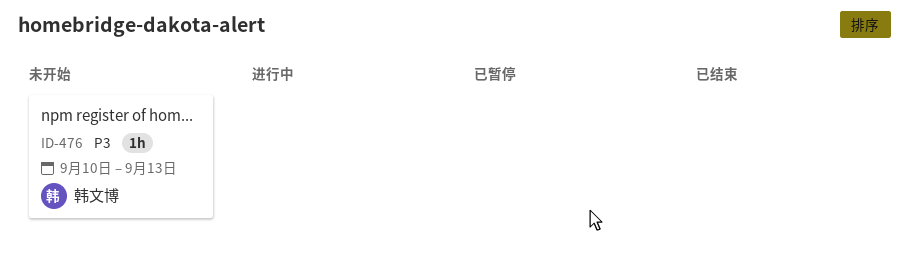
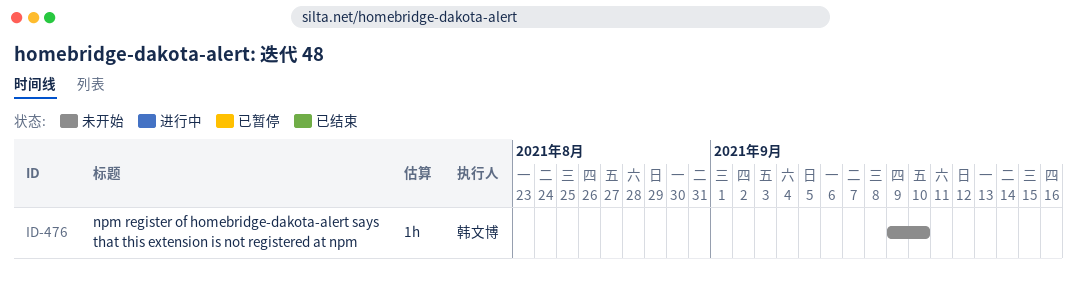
ID-476, start: Sep 10 -> Sep 9
ID-476, due: Sep 13 -> Sep 10

